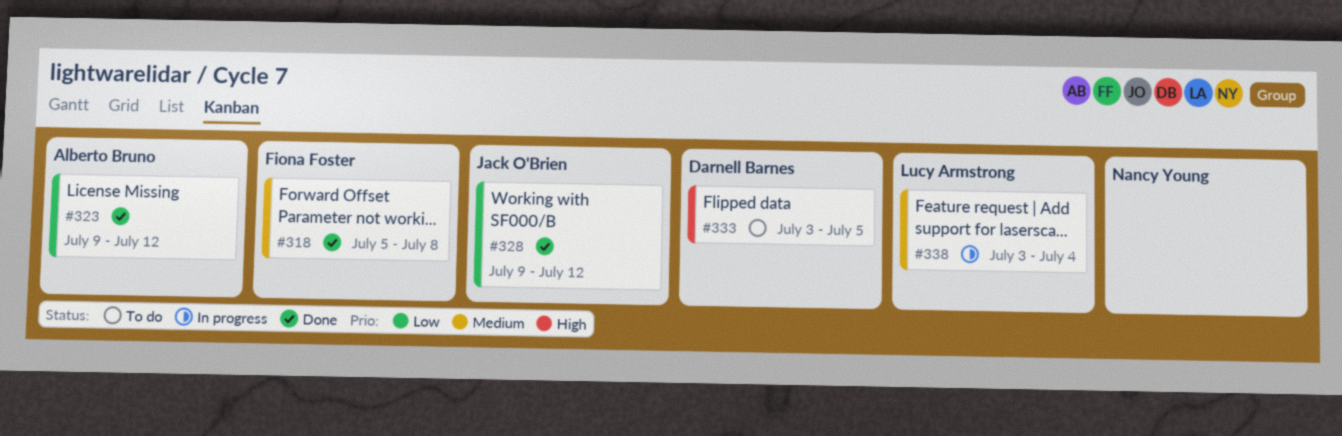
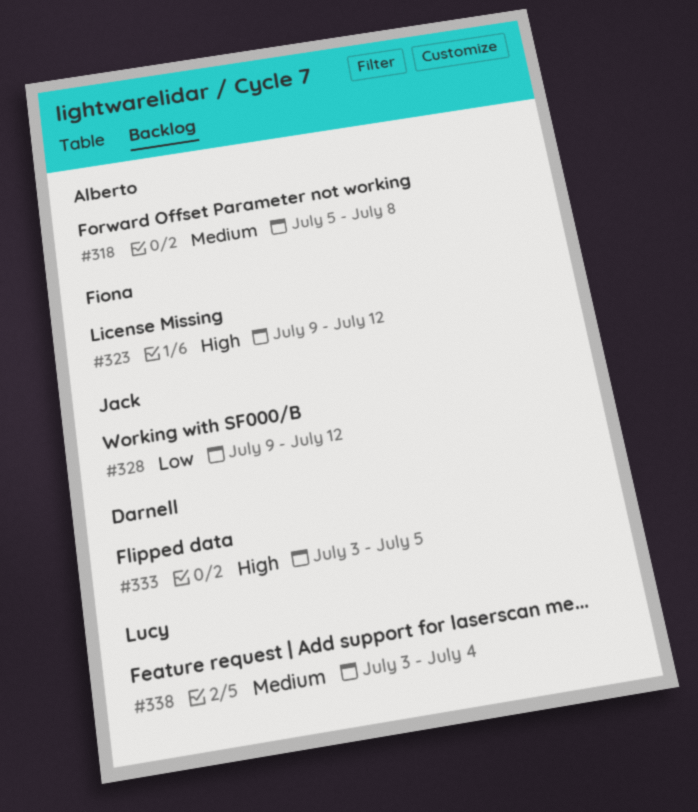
#318, owner: Fiona Foster -> Alberto Bruno
#323, owner: Alberto Bruno -> Fiona Foster
#323, priority: Low -> High

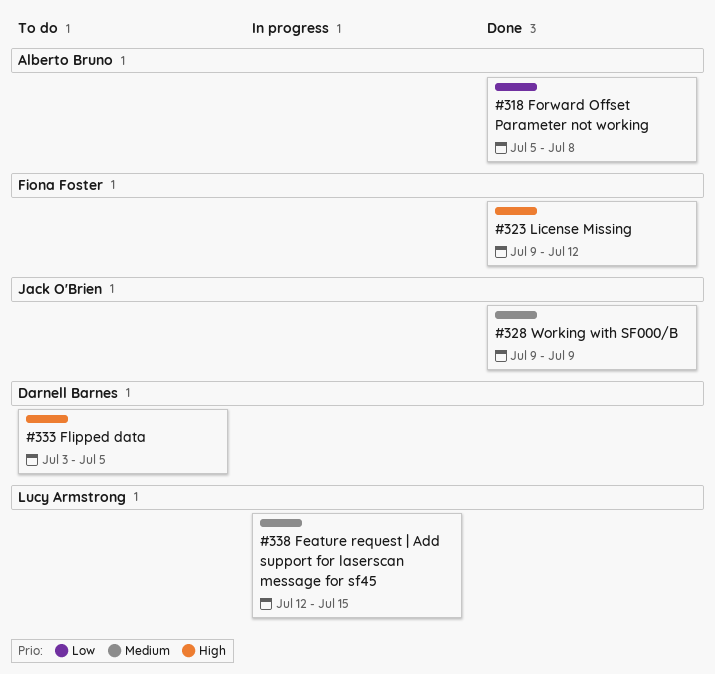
#318, priority: Medium -> Low
#328, priority: Low -> Medium
#328, due: Jul 12 -> Jul 9
#338, start: Jul 3 -> Jul 12
#338, due: Jul 4 -> Jul 15

